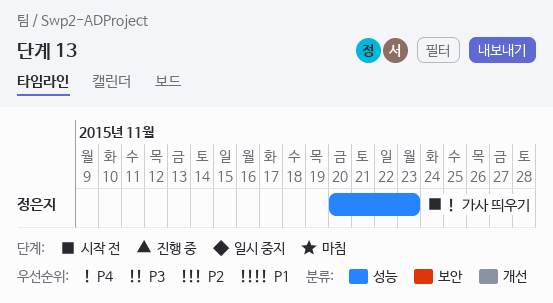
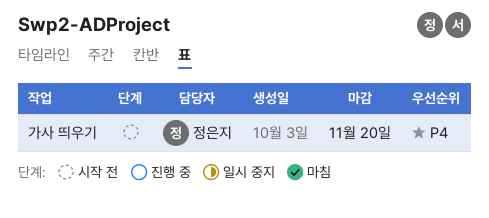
가사 띄우기, due: Nov 23 -> Nov 20

